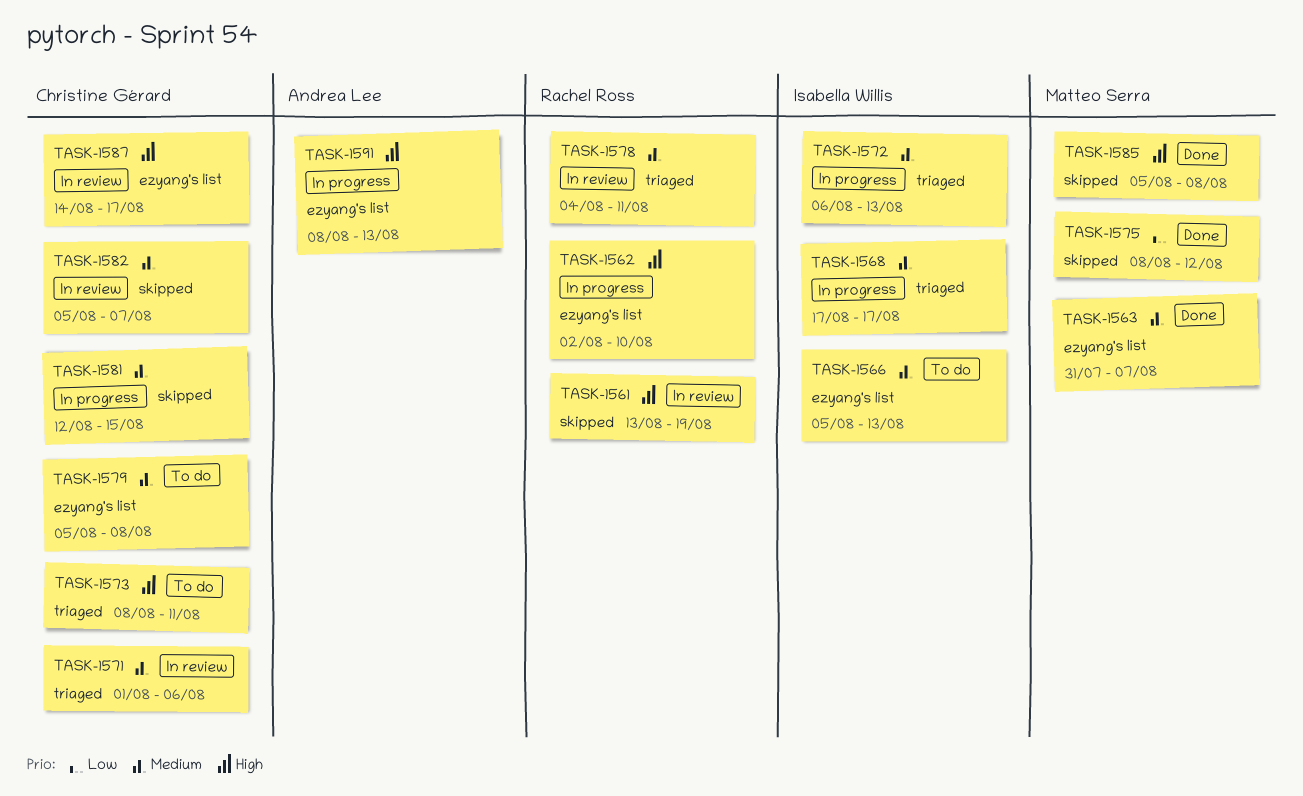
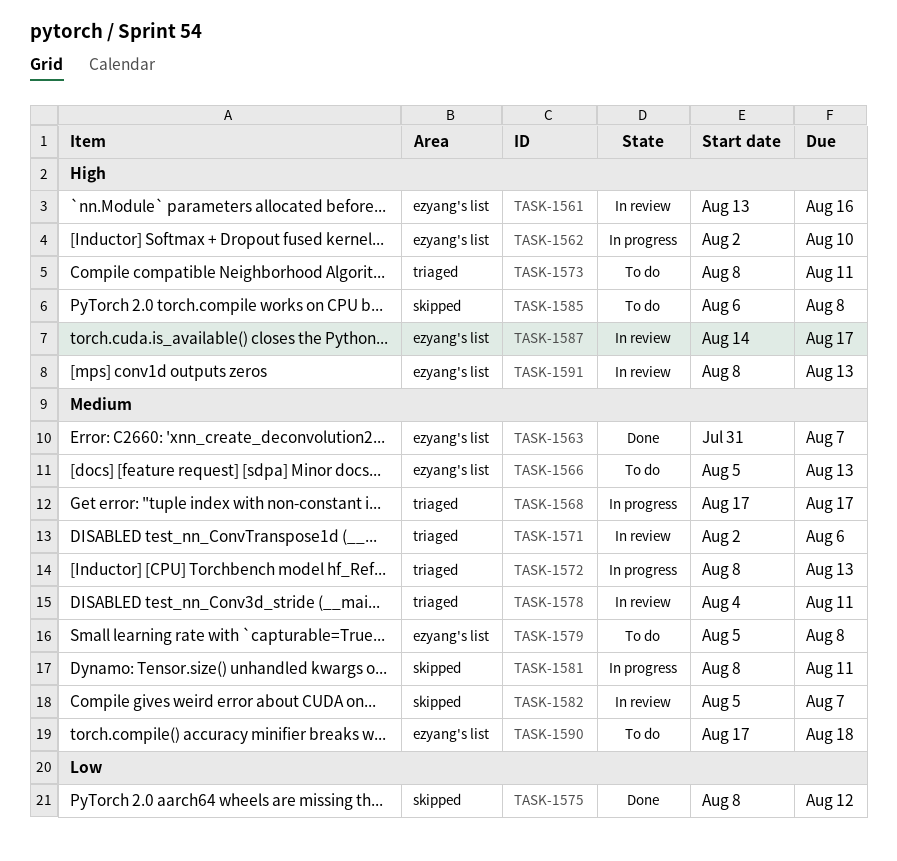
TASK-1561, label: skipped -> ezyang's list
TASK-1561, due: Aug 19 -> Aug 16
TASK-1571, start: Aug 1 -> Aug 2
TASK-1572, start: Aug 6 -> Aug 8
TASK-1581, start: Aug 12 -> Aug 8
TASK-1581, due: Aug 15 -> Aug 11
TASK-1585, status: Done -> To do
TASK-1585, start: Aug 5 -> Aug 6
TASK-1590: none -> present
TASK-1591, status: In progress -> In review

